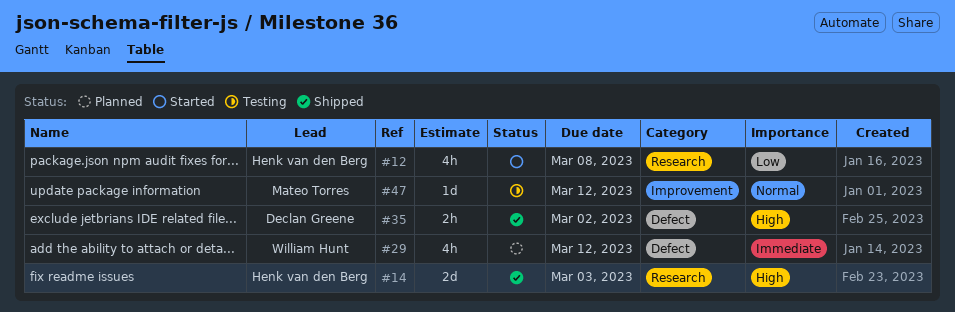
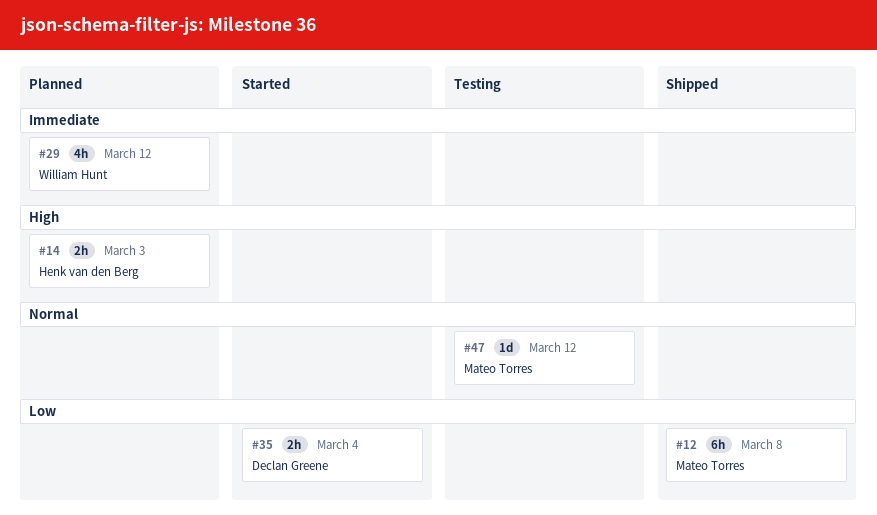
#12, status: Started -> Shipped
#12, owner: Henk van den Berg -> Mateo Torres
#12, estimate: 4h -> 6h
#14, status: Shipped -> Planned
#14, estimate: 2d -> 2h
#35, status: Shipped -> Started
#35, priority: High -> Low
#35, due: Mar 2 -> Mar 4

